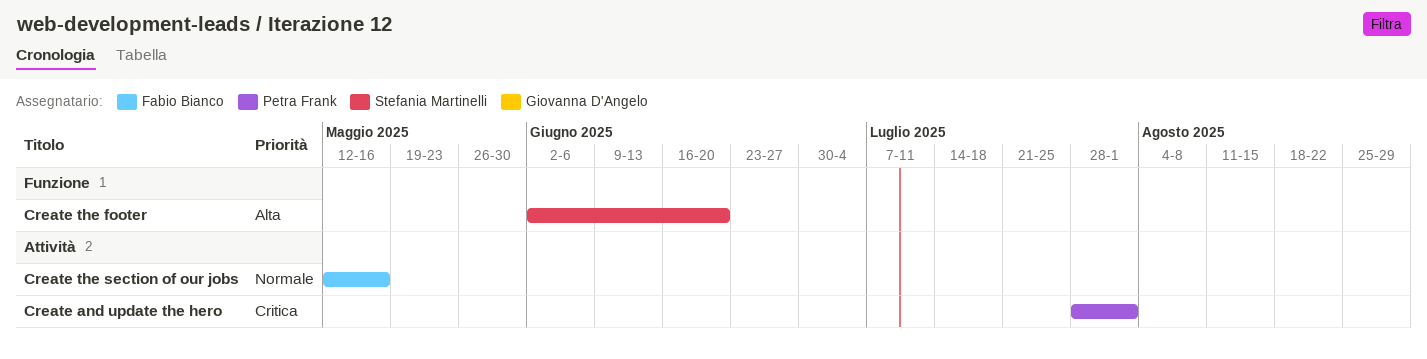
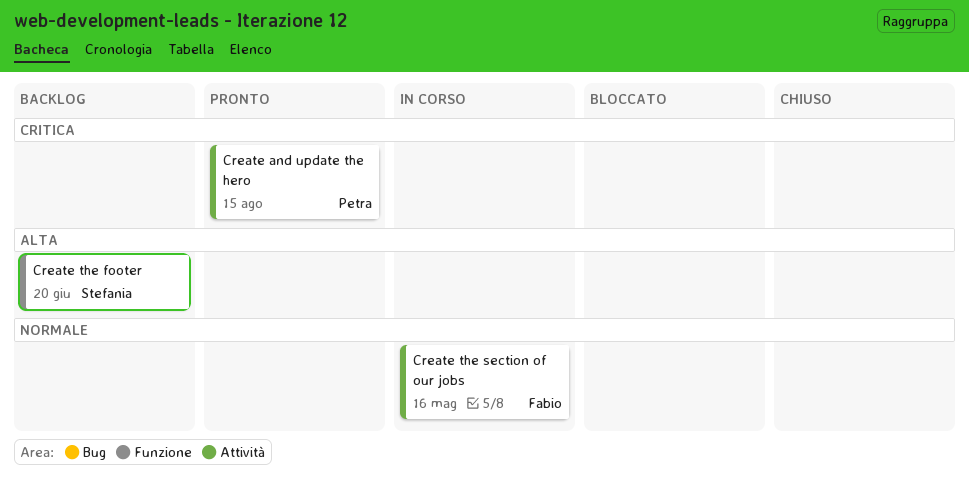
Create and update the hero, due: Aug 1 -> Aug 15

